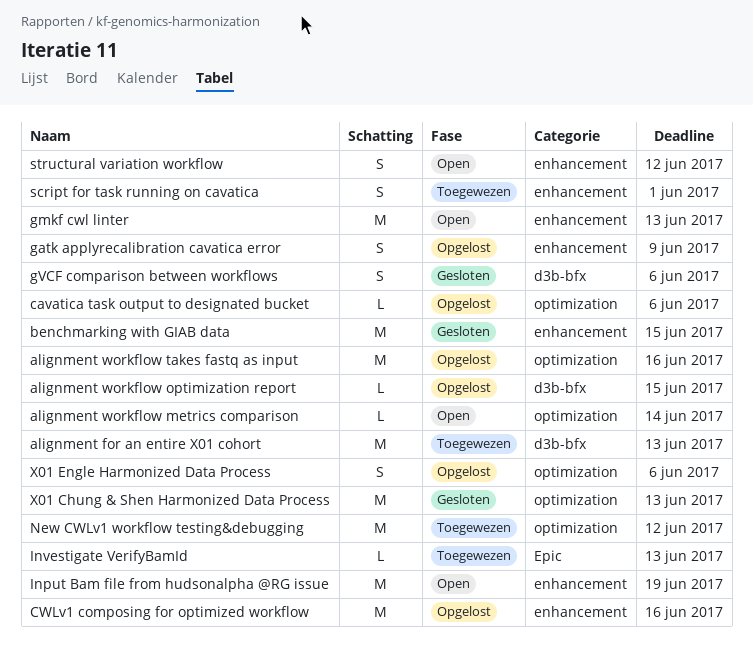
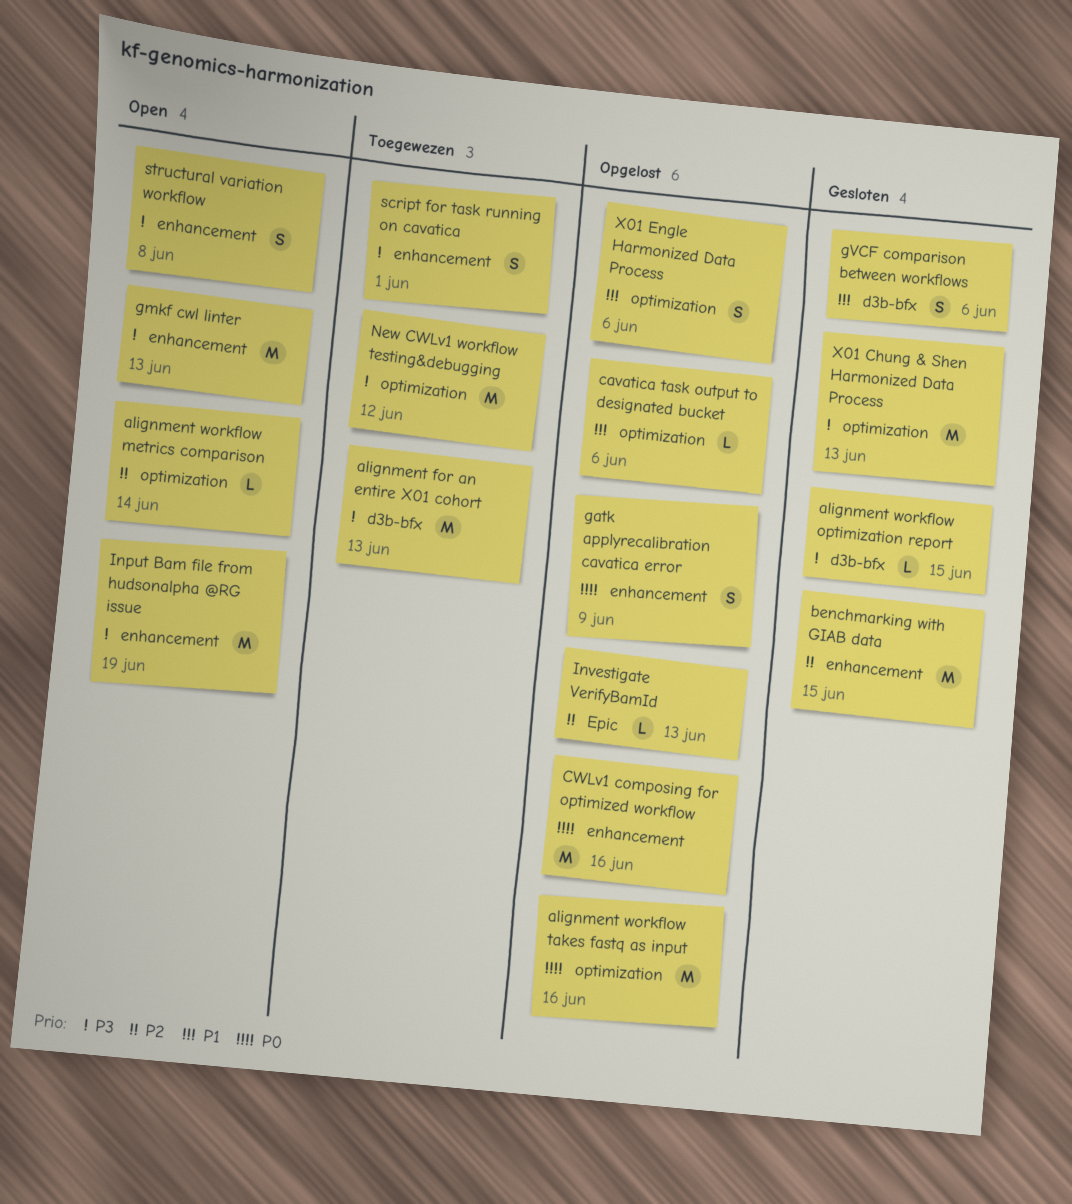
alignment workflow optimization report, status: Opgelost -> Gesloten
Investigate VerifyBamId, status: Toegewezen -> Opgelost
structural variation workflow, due: Jun 12 -> Jun 8

